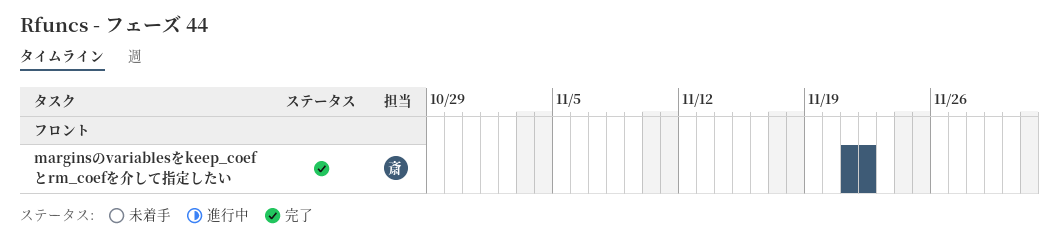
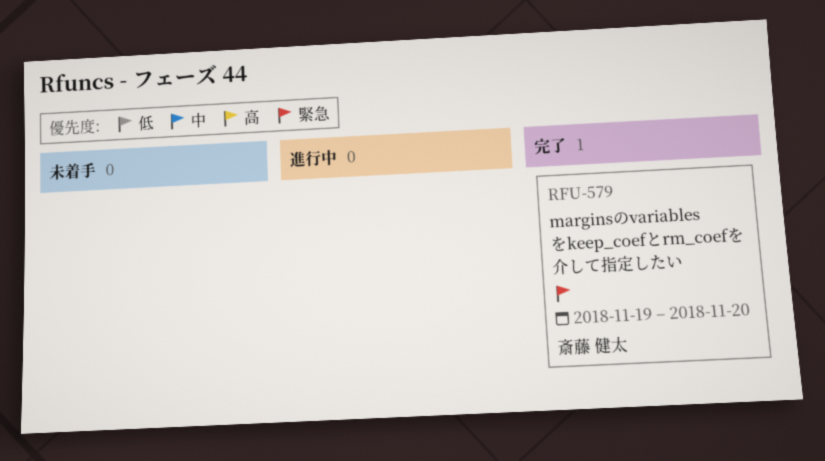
marginsのvariablesをkeep_coefとrm_coefを介して指定したい, start: Nov 21 -> Nov 19
marginsのvariablesをkeep_coefとrm_coefを介して指定したい, due: Nov 22 -> Nov 20

